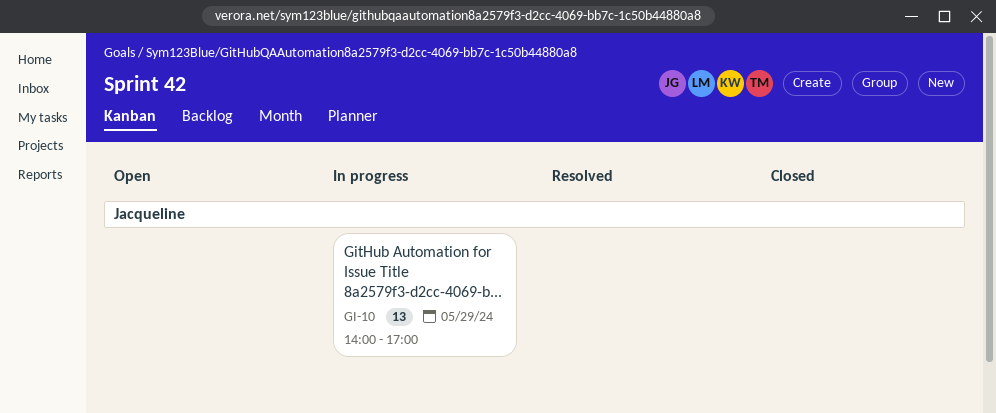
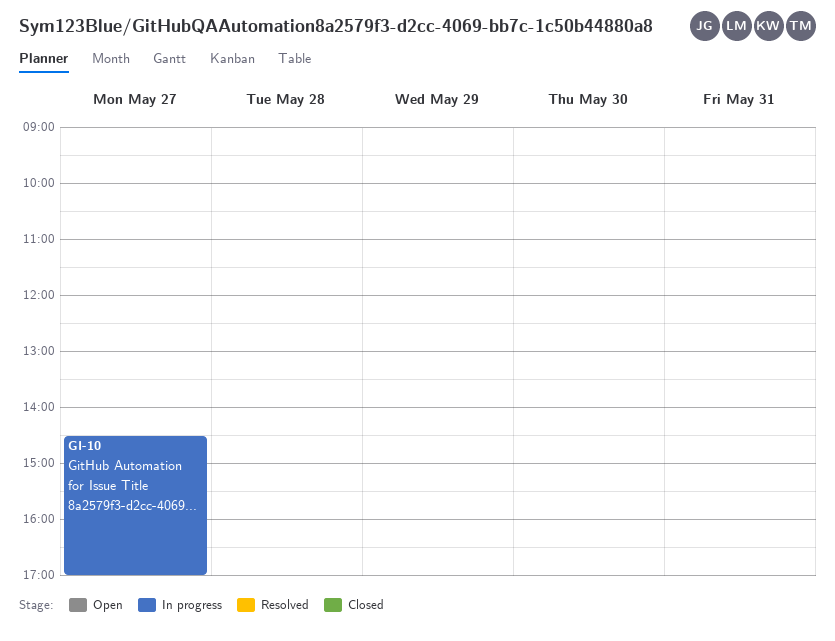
GI-10, day: May 29 -> May 27
GI-10, begins: 14:00 -> 14:30

